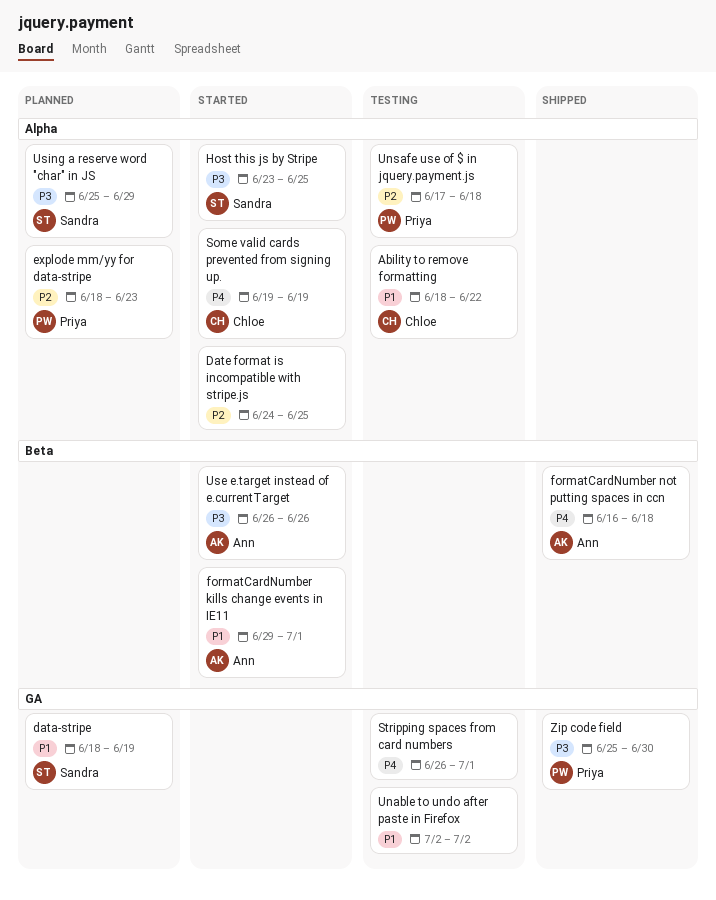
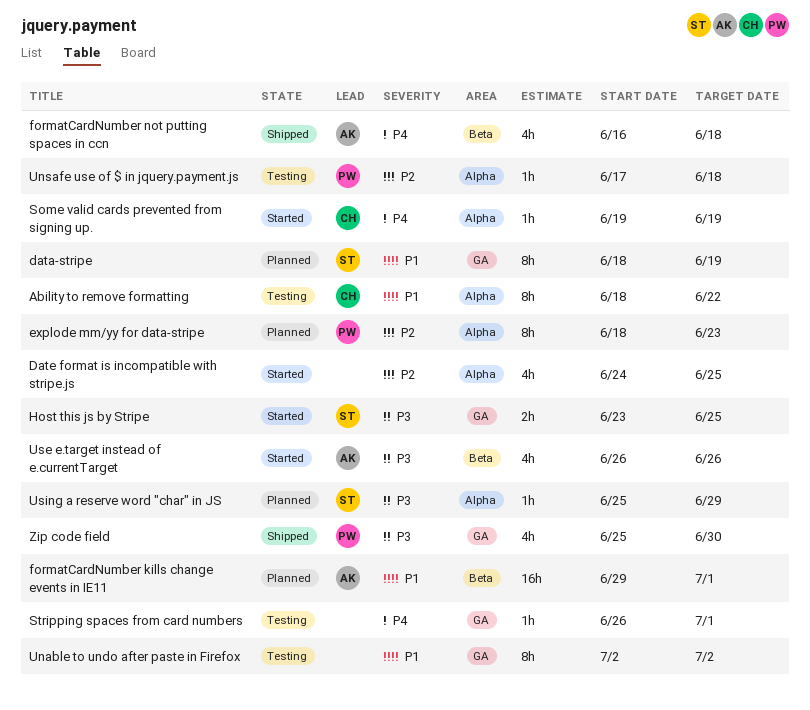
formatCardNumber kills change events in IE11, status: Started -> Planned
Host this js by Stripe, label: Alpha -> GA

